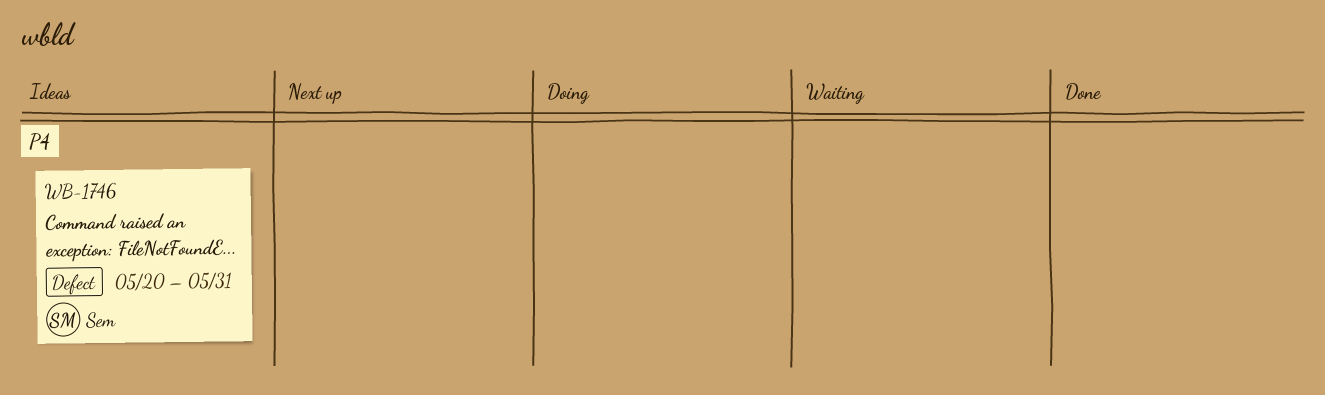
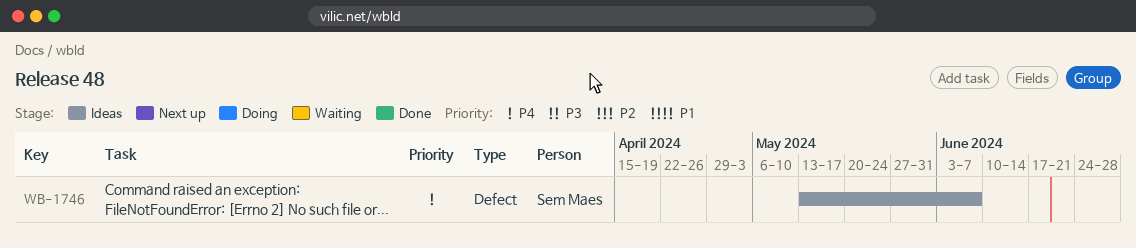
WB-1746, start: May 20 -> May 13
WB-1746, due: May 31 -> Jun 7

